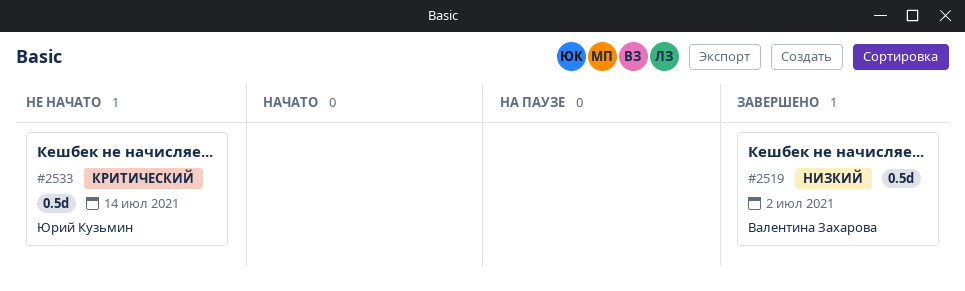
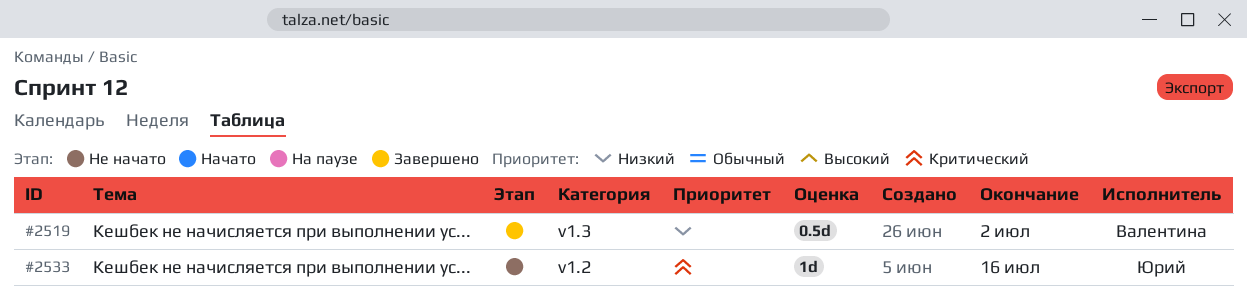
#2533, estimate: 0.5d -> 1d
#2533, due: Jul 14 -> Jul 16

